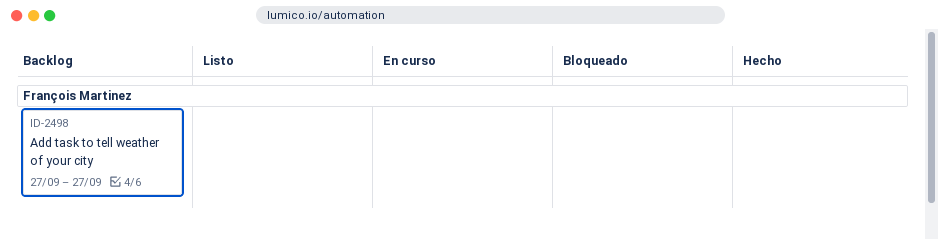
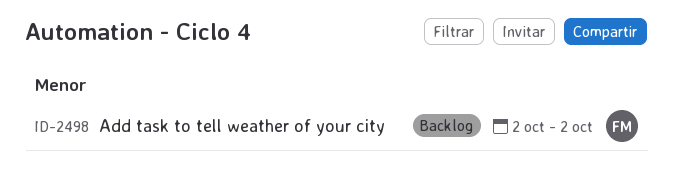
ID-2498, start: Sep 27 -> Oct 2
ID-2498, due: Sep 27 -> Oct 2

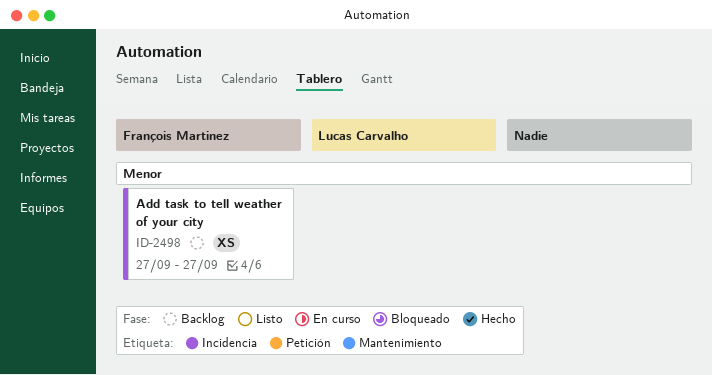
ID-2498, start: Oct 2 -> Sep 27
ID-2498, due: Oct 2 -> Sep 27

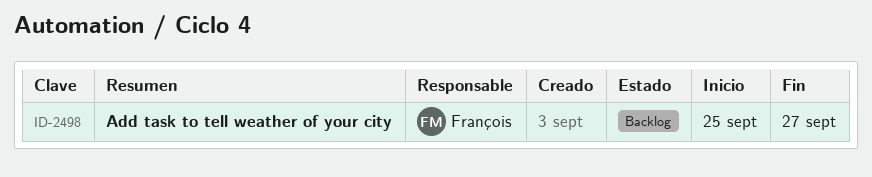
ID-2498, start: Sep 27 -> Sep 25

